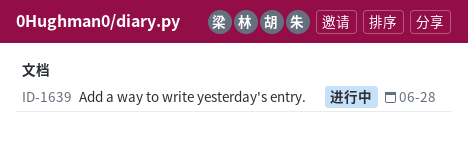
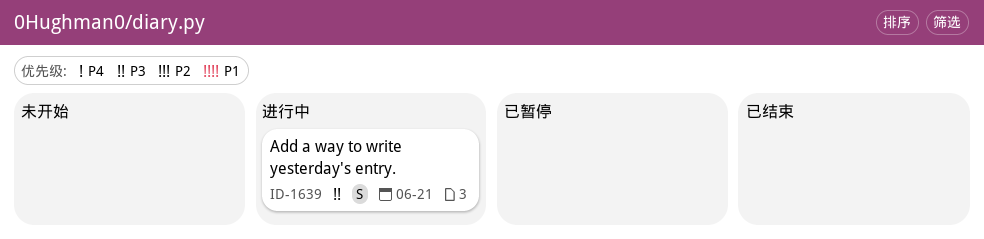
ID-1639, due: Jun 28 -> Jun 21

